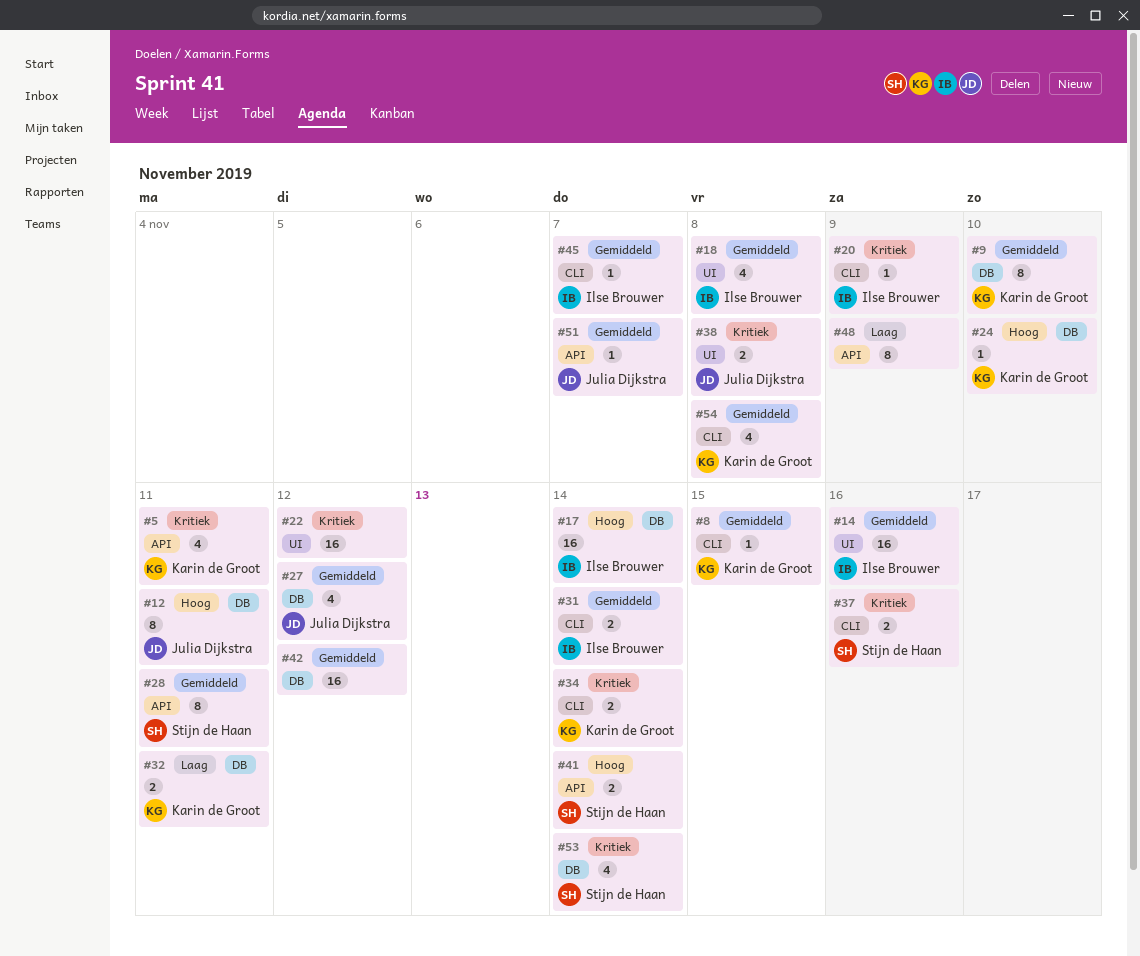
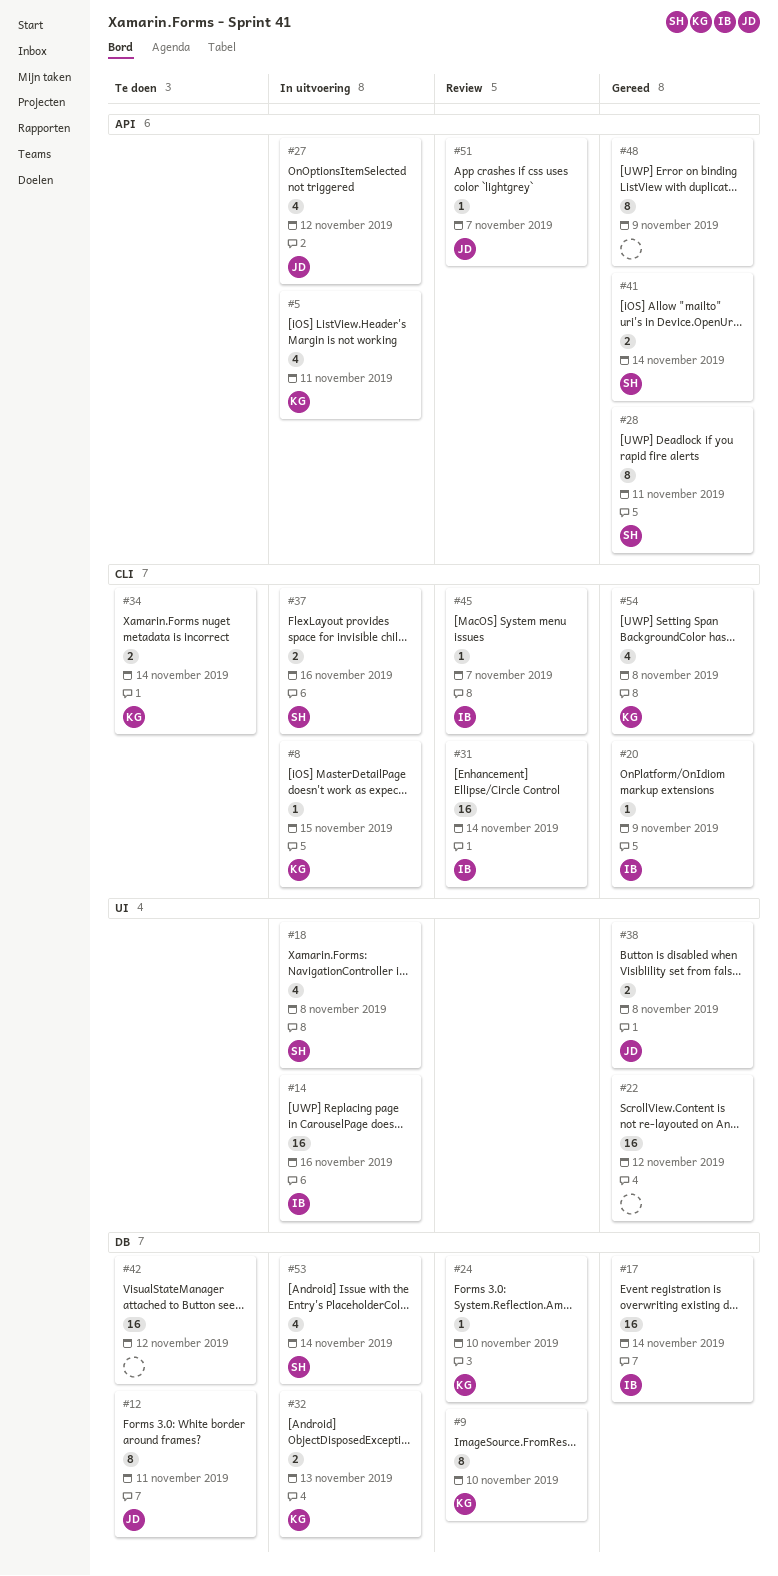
#18, owner: Ilse Brouwer -> Stijn de Haan
#27, label: DB -> API
#31, estimate: 2 -> 16
#32, due: Nov 11 -> Nov 13

